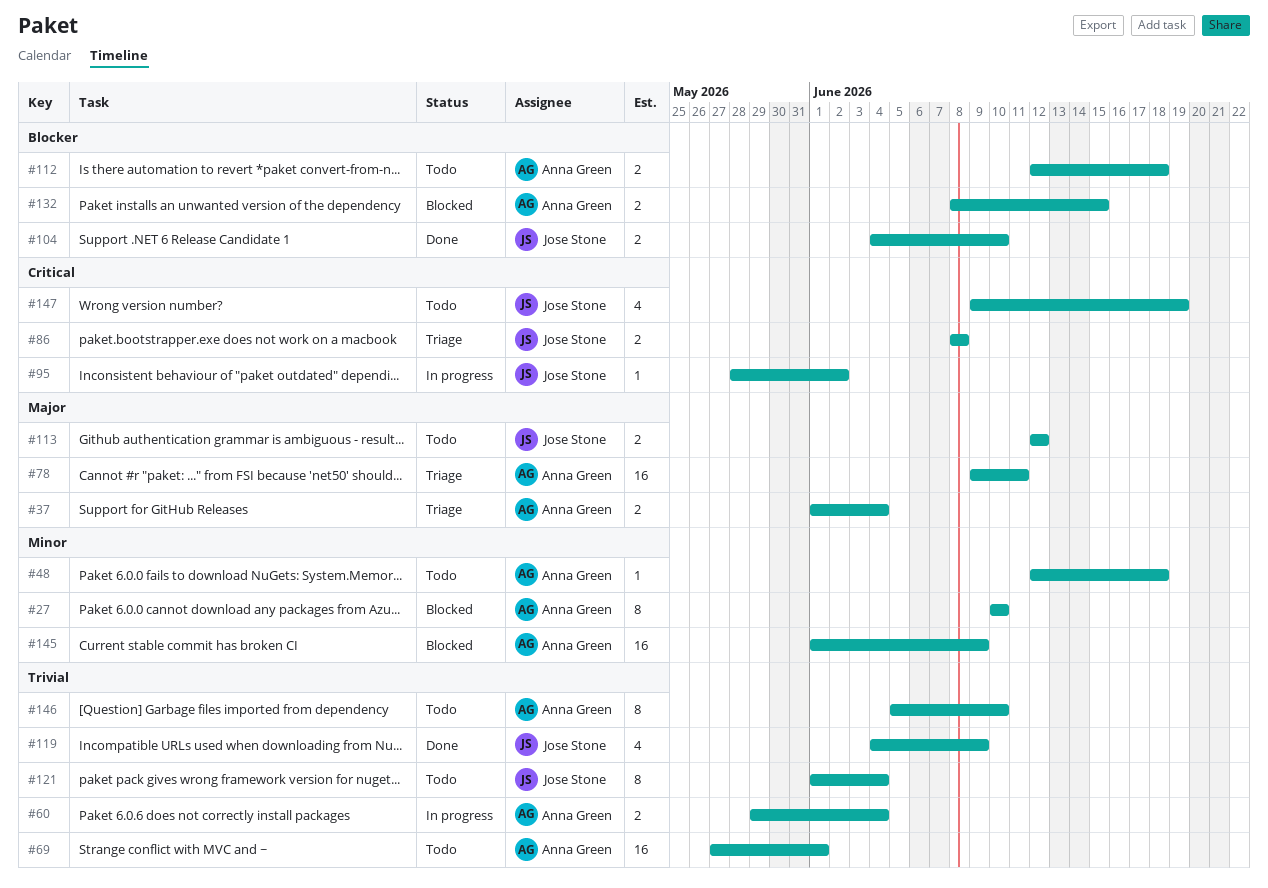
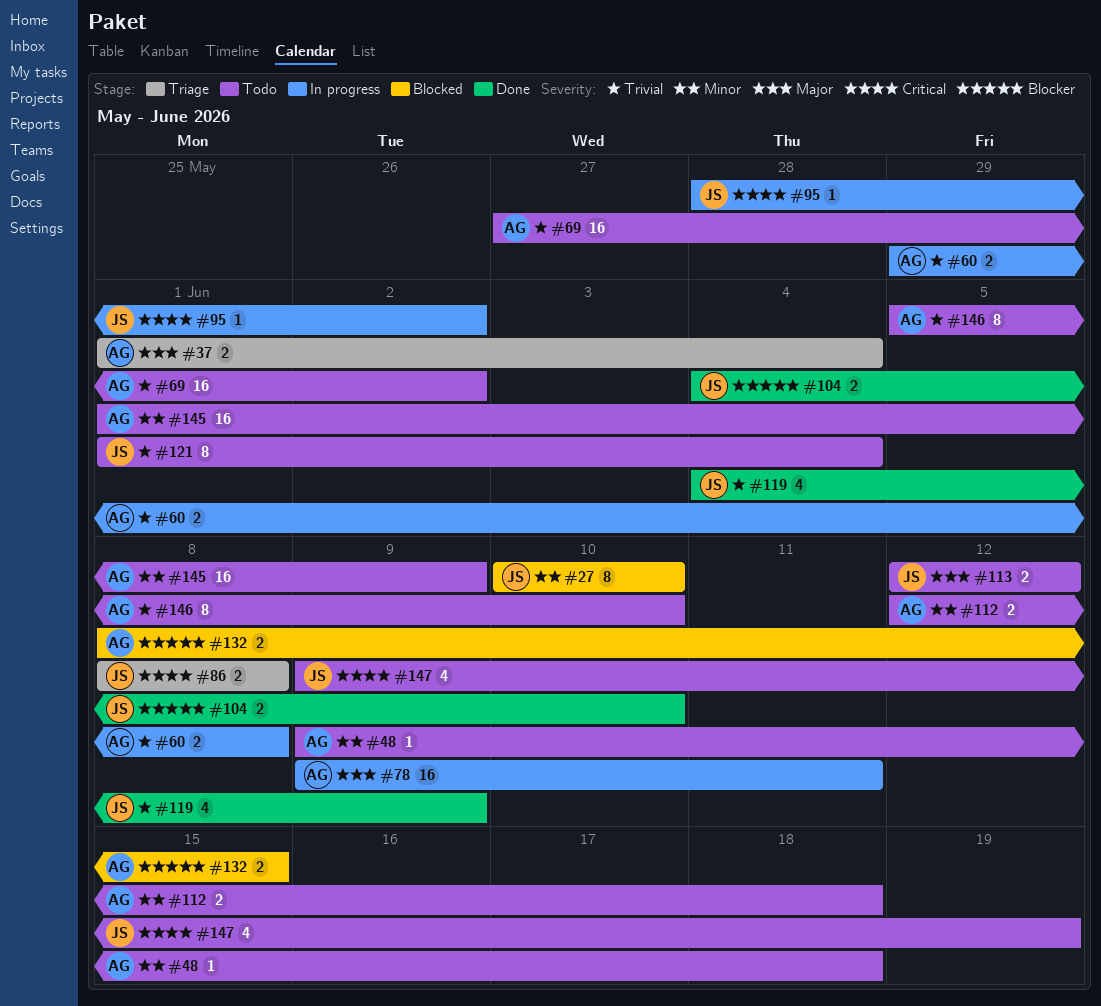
#27, owner: Anna Green -> Jose Stone
#48, start: Jun 12 -> Jun 9
#60, due: Jun 4 -> Jun 8
#69, due: Jun 1 -> Jun 2
#78, status: Triage -> In progress
#112, priority: Blocker -> Minor
#145, status: Blocked -> Todo

